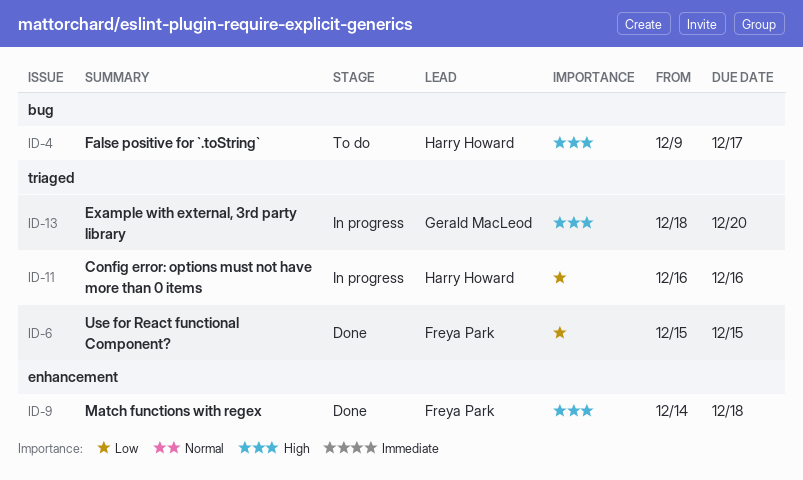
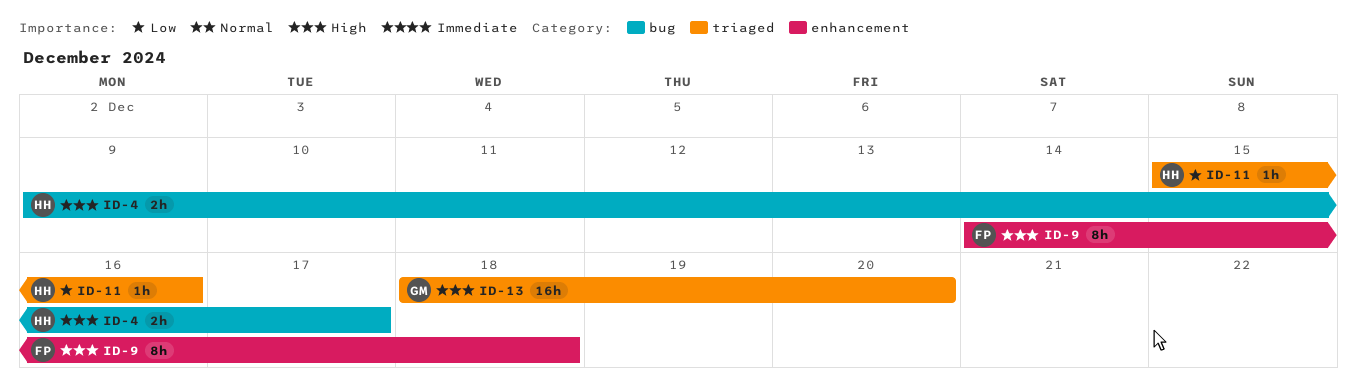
ID-6: present -> none
ID-11, start: Dec 16 -> Dec 15

